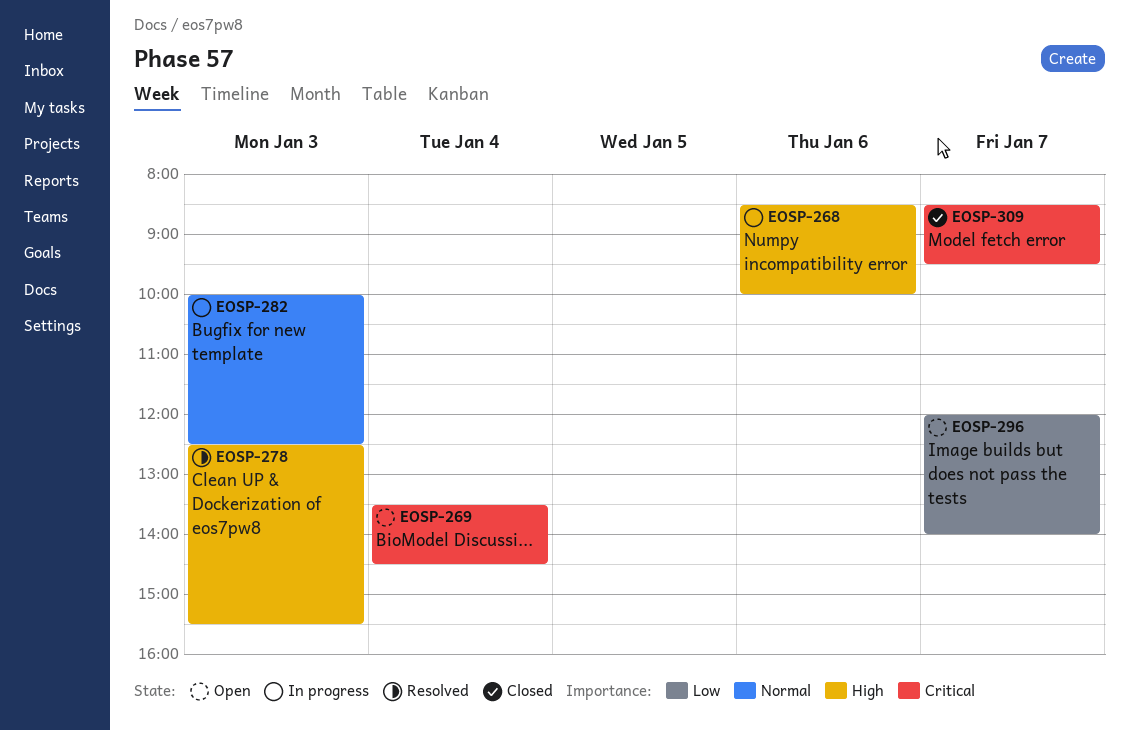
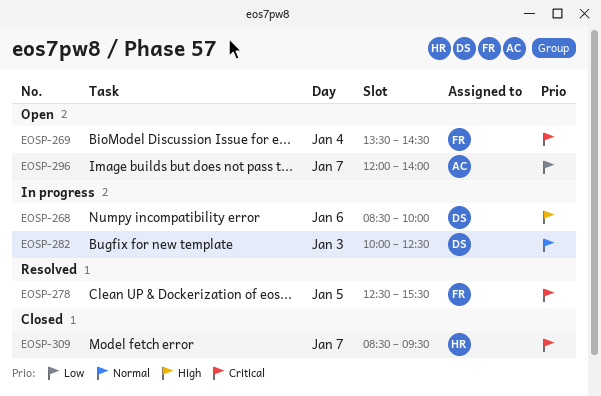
EOSP-278, priority: High -> Critical
EOSP-278, day: Jan 3 -> Jan 5

